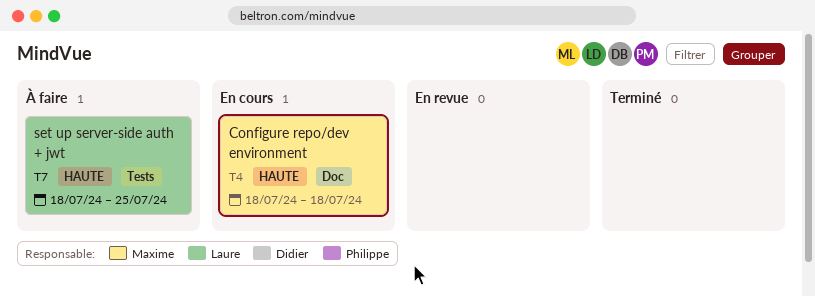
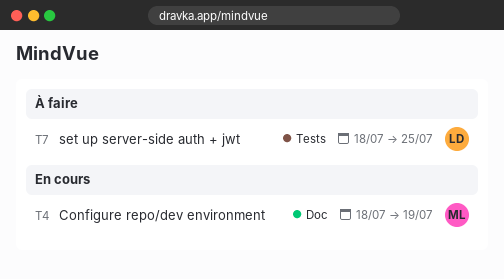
T4, due: Jul 18 -> Jul 19

